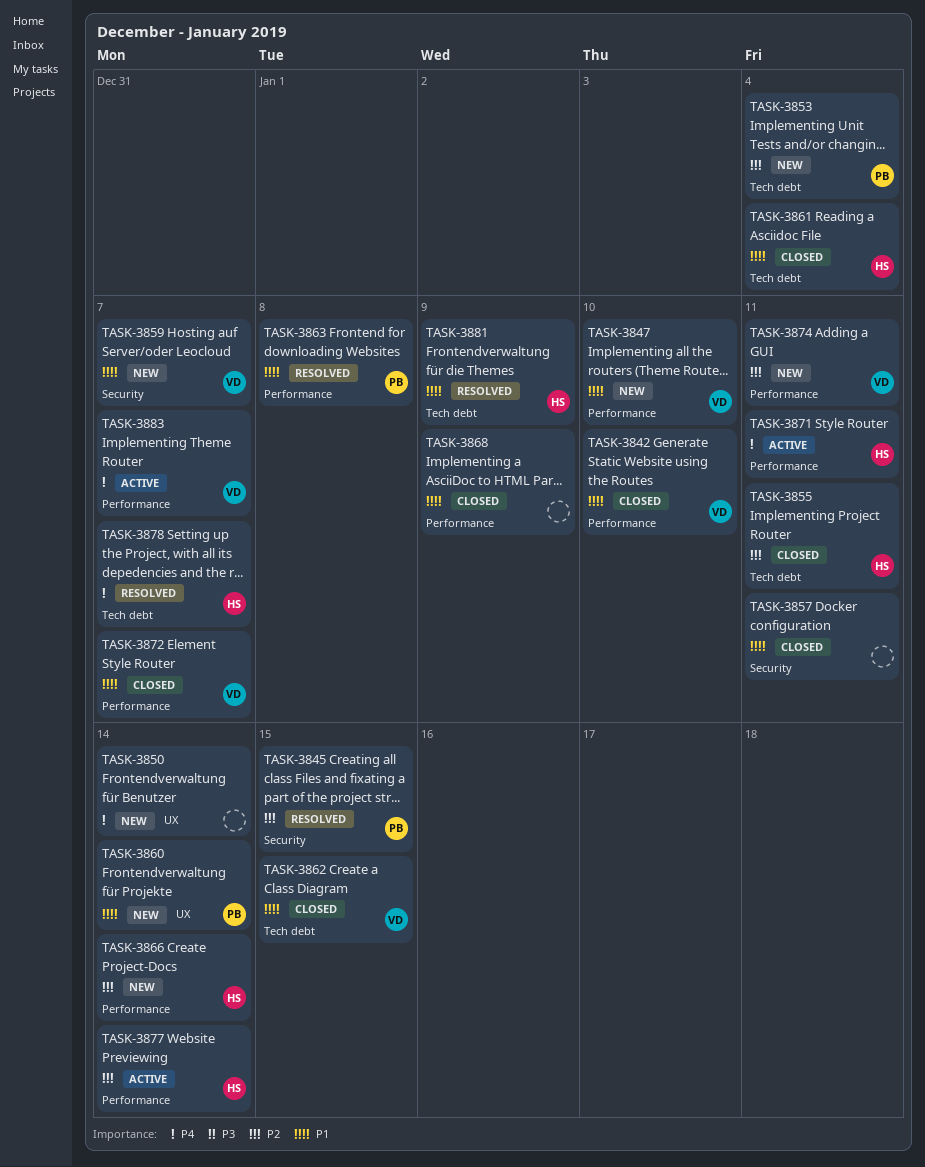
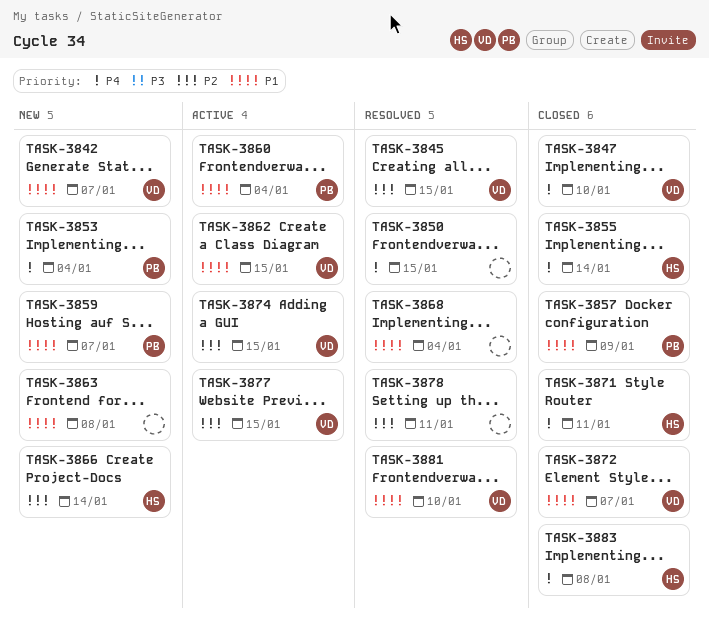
TASK-3842, status: Closed -> New
TASK-3842, due: Jan 10 -> Jan 7
TASK-3845, owner: PB -> VD
TASK-3847, status: New -> Closed
TASK-3847, priority: P1 -> P4
TASK-3850, status: New -> Resolved
TASK-3850, due: Jan 14 -> Jan 15
TASK-3853, priority: P2 -> P4
TASK-3855, priority: P2 -> P4
TASK-3855, due: Jan 11 -> Jan 14
TASK-3857, owner: none -> PB
TASK-3857, due: Jan 11 -> Jan 9
TASK-3859, owner: VD -> PB
TASK-3860, status: New -> Active
TASK-3860, due: Jan 14 -> Jan 4
TASK-3861: present -> none
TASK-3862, status: Closed -> Active
TASK-3863, status: Resolved -> New
TASK-3863, owner: PB -> none
TASK-3868, status: Closed -> Resolved
TASK-3868, due: Jan 9 -> Jan 4
TASK-3871, status: Active -> Closed
TASK-3874, status: New -> Active
TASK-3874, due: Jan 11 -> Jan 15
TASK-3877, owner: HS -> VD
TASK-3877, due: Jan 14 -> Jan 15
TASK-3878, owner: HS -> none
TASK-3878, priority: P4 -> P2
TASK-3878, due: Jan 7 -> Jan 11
TASK-3881, owner: HS -> VD
TASK-3881, due: Jan 9 -> Jan 10
TASK-3883, status: Active -> Closed
TASK-3883, owner: VD -> HS
TASK-3883, due: Jan 7 -> Jan 8

